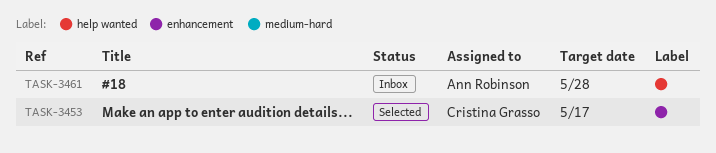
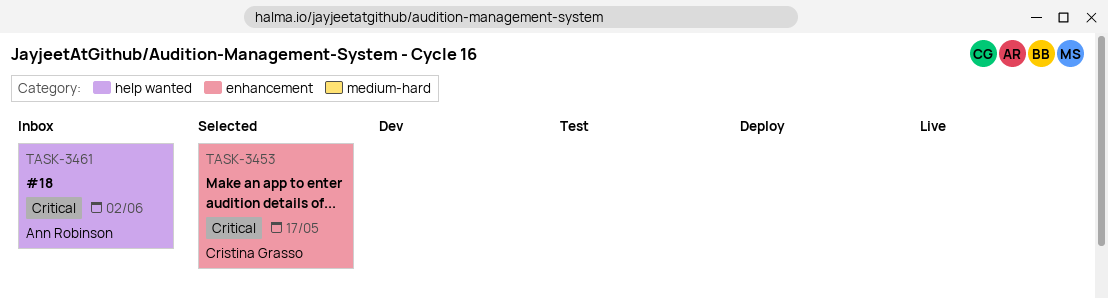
TASK-3461, due: May 28 -> Jun 2

